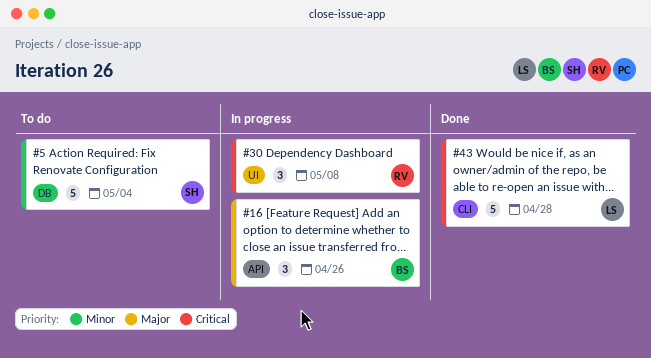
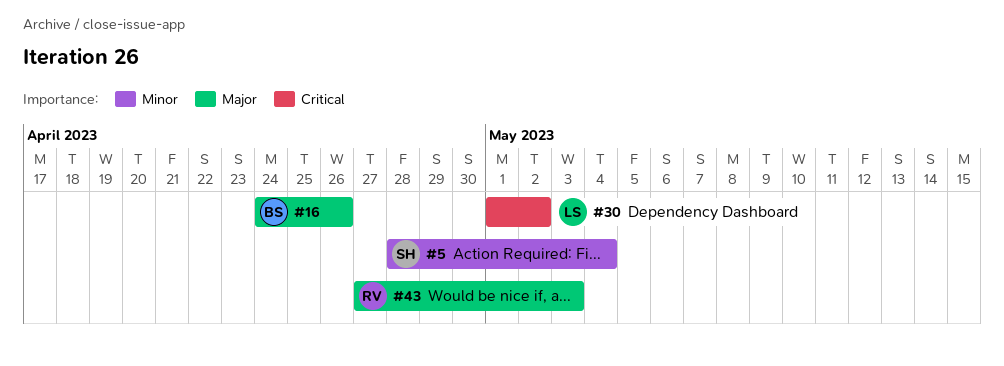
#30, owner: RV -> LS
#30, due: May 8 -> May 2
#43, owner: LS -> RV
#43, priority: Critical -> Major
#43, due: Apr 28 -> May 3

